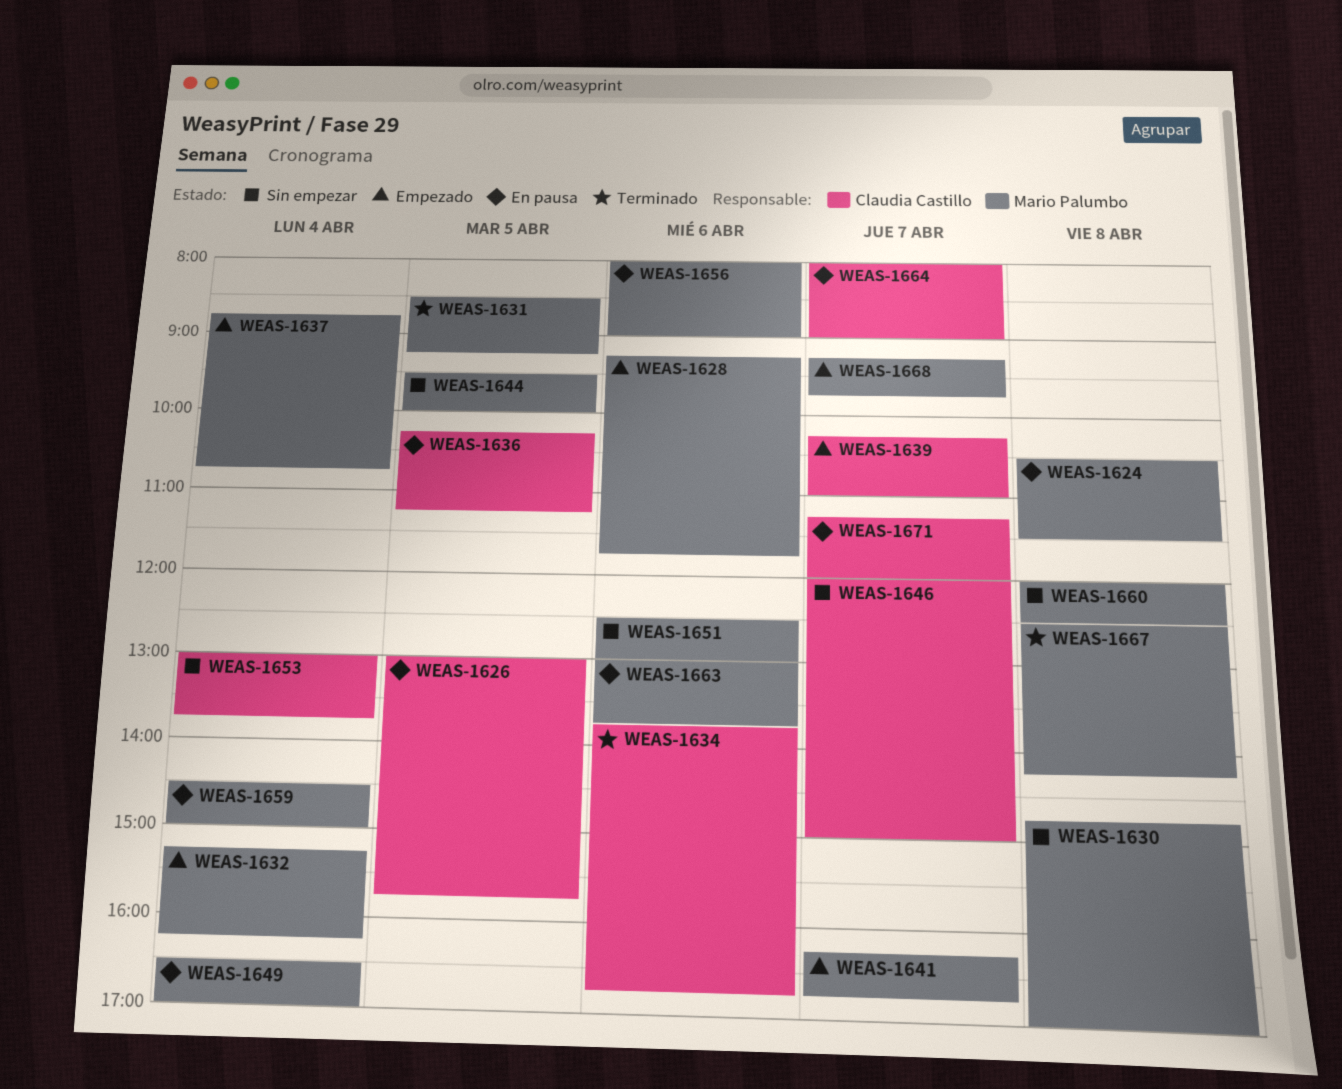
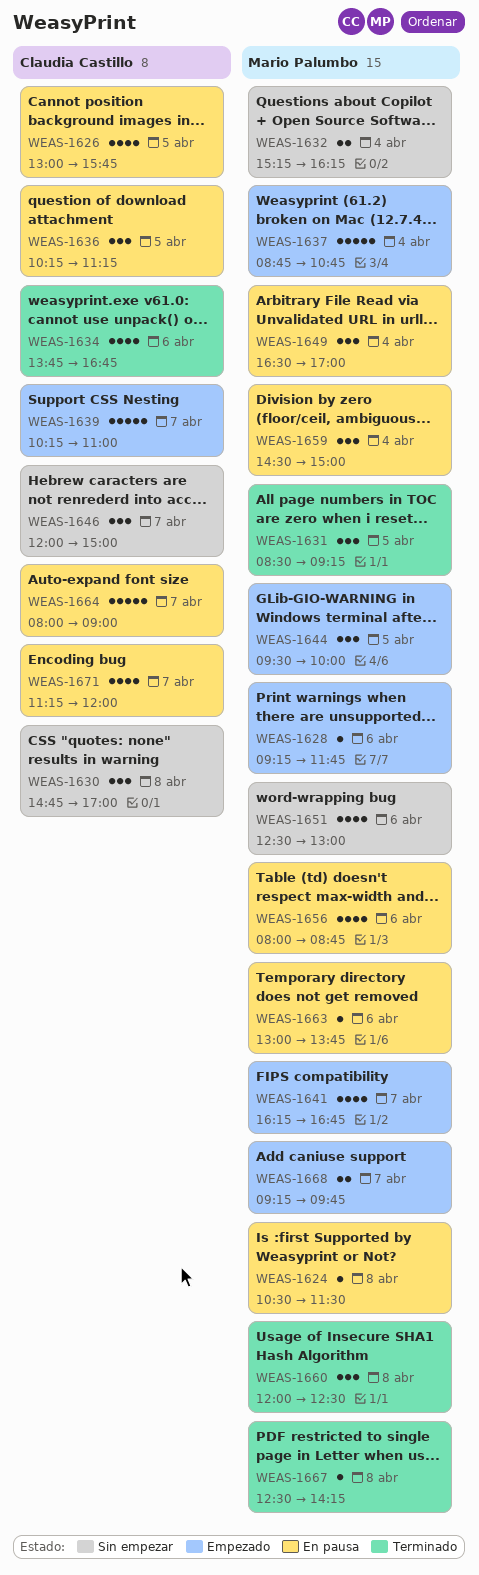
WEAS-1630, owner: Mario Palumbo -> Claudia Castillo
WEAS-1632, status: Empezado -> Sin empezar
WEAS-1644, status: Sin empezar -> Empezado
WEAS-1653: present -> none
WEAS-1656, ends: 09:00 -> 08:45
WEAS-1660, status: Sin empezar -> Terminado

